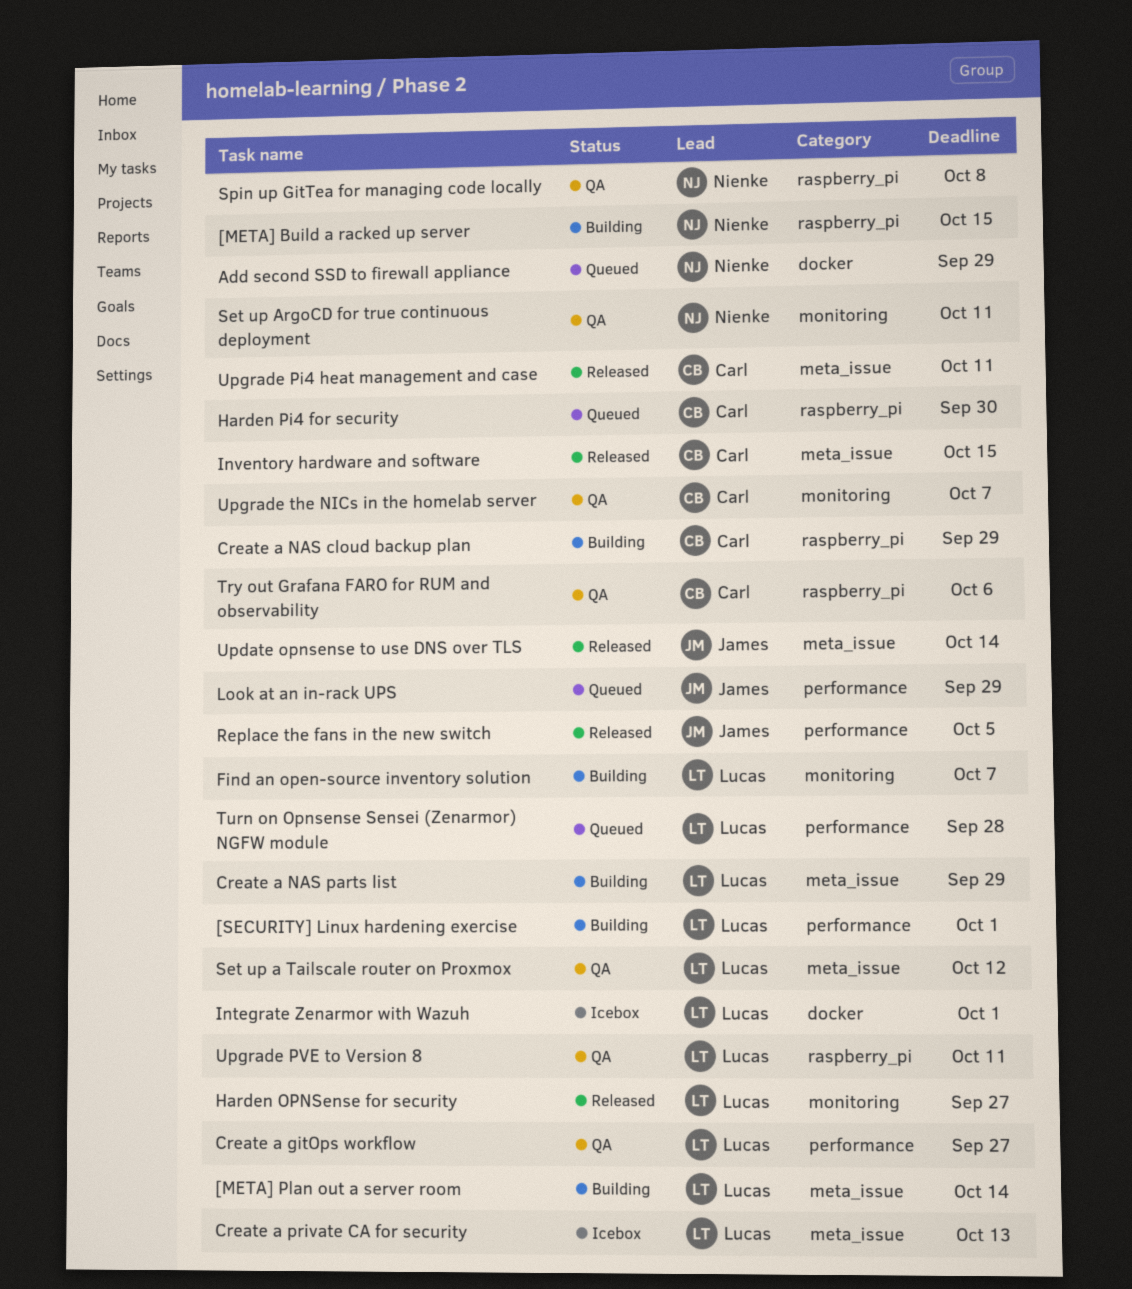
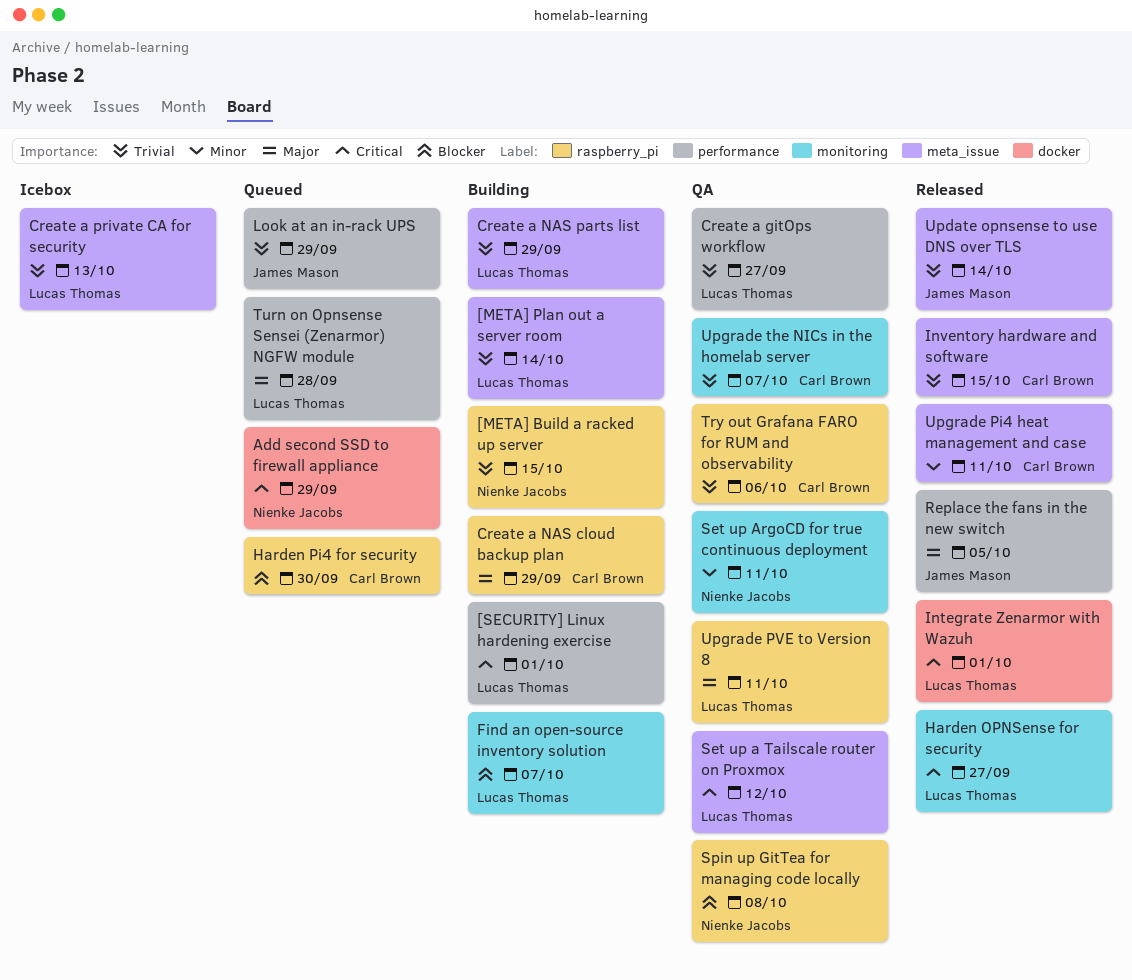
Integrate Zenarmor with Wazuh, status: Icebox -> Released

